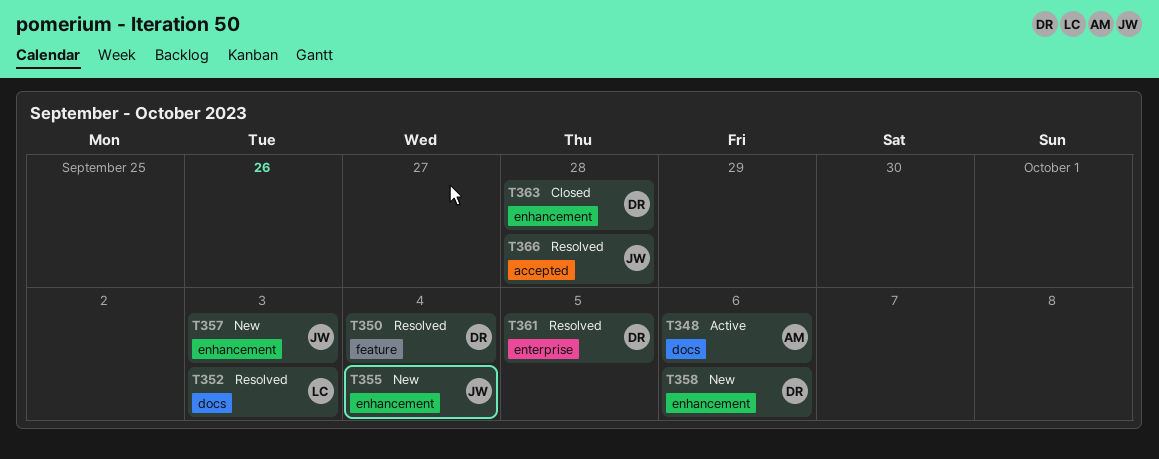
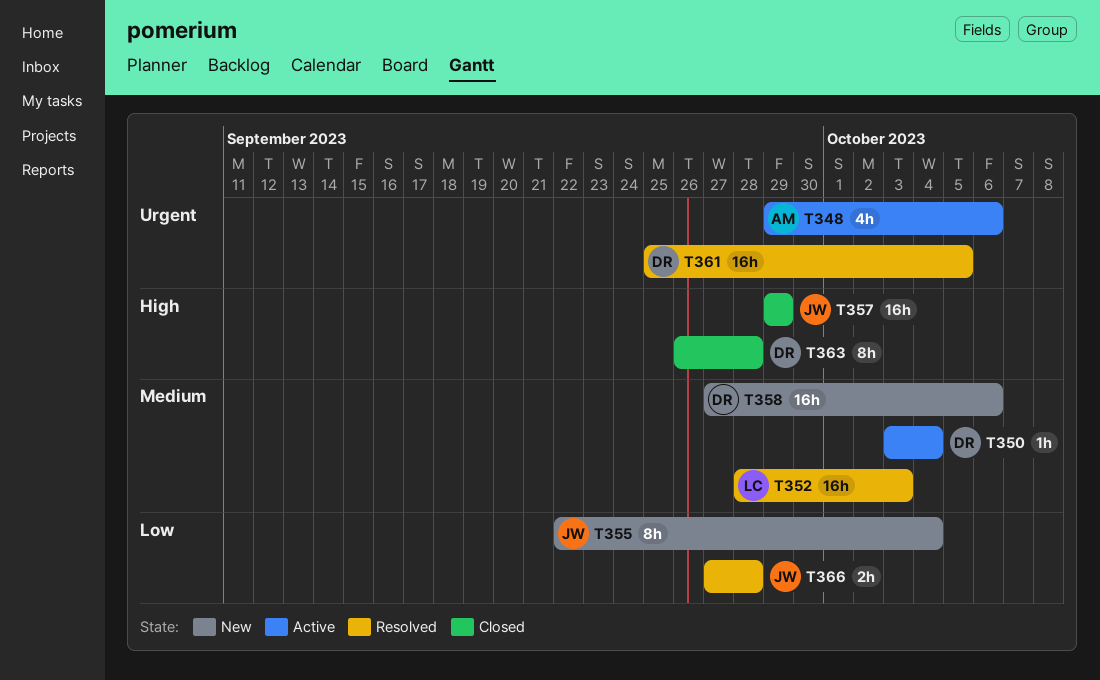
T350, status: Resolved -> Active
T357, status: New -> Closed
T357, due: Oct 3 -> Sep 29

